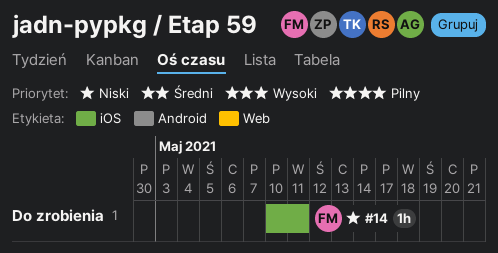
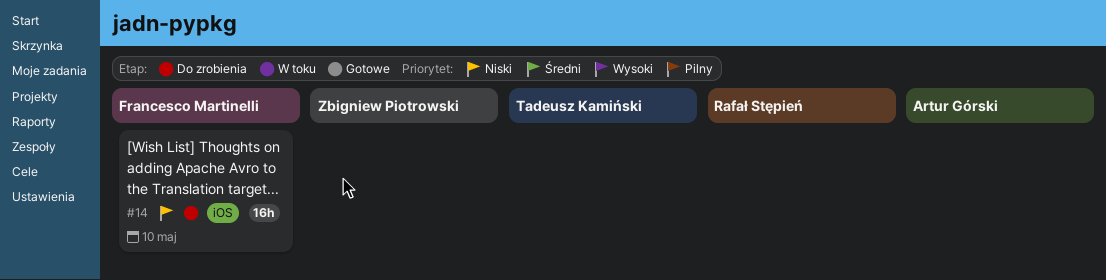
#14, estimate: 1h -> 16h
#14, due: May 11 -> May 10

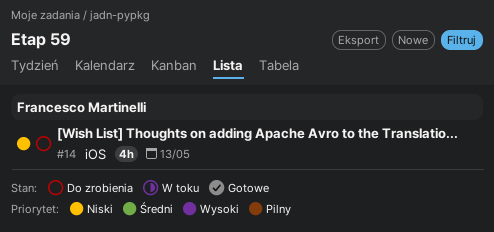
#14, estimate: 16h -> 4h
#14, due: May 10 -> May 13

